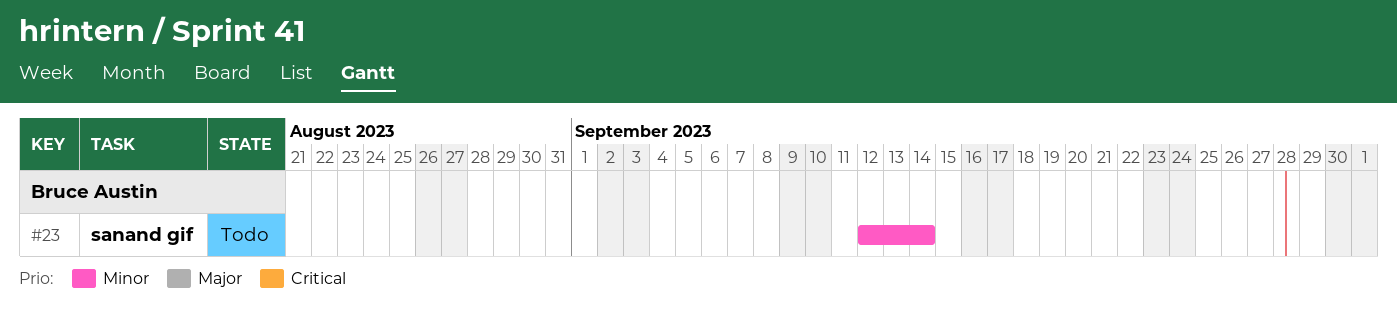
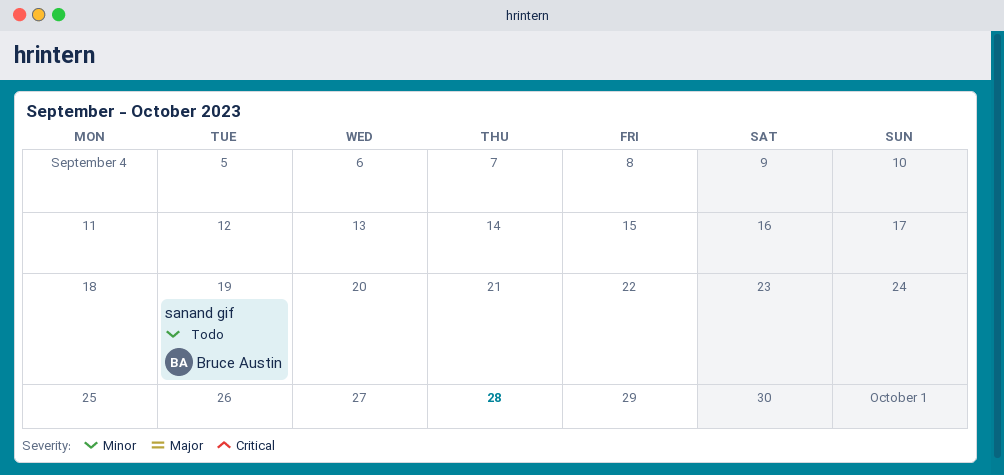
sanand gif, due: Sep 14 -> Sep 19

